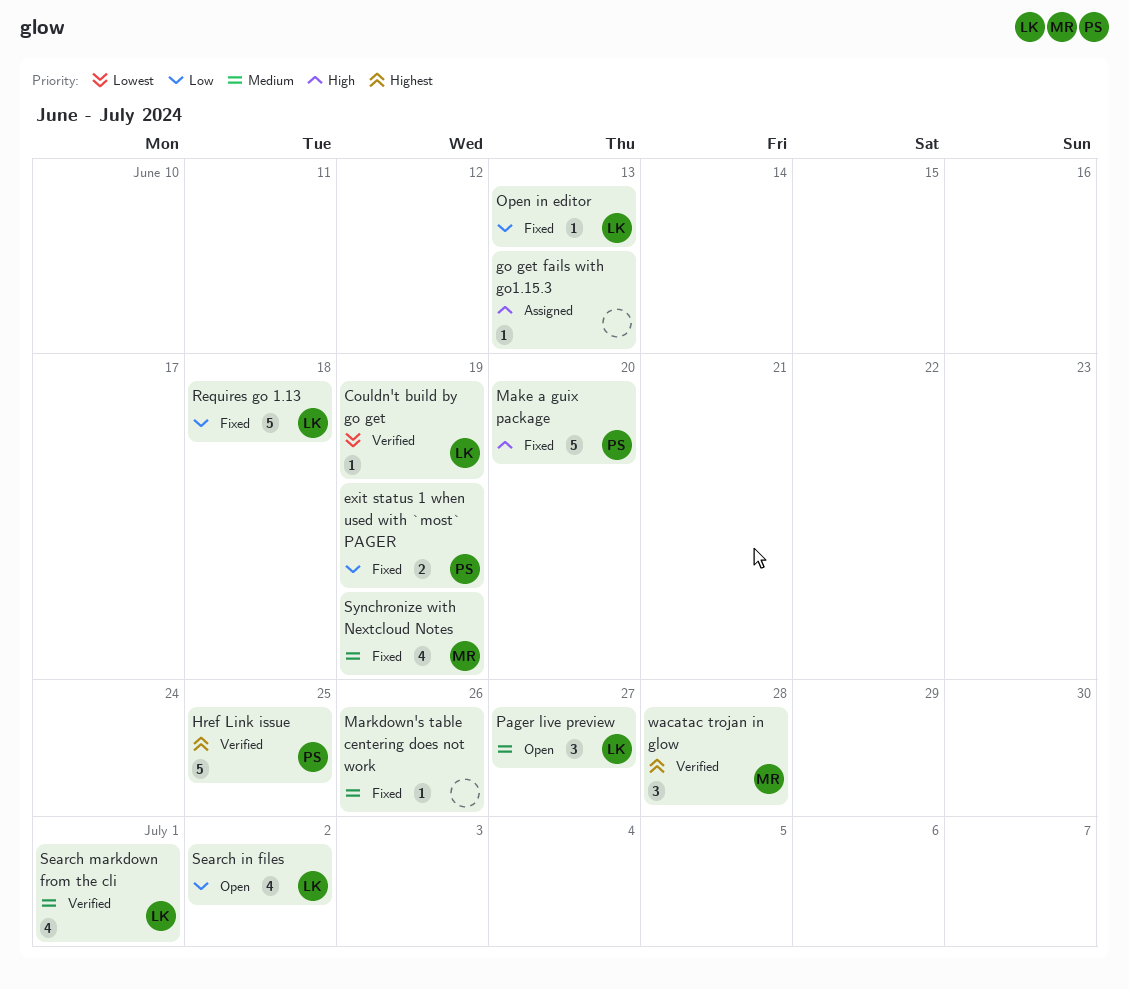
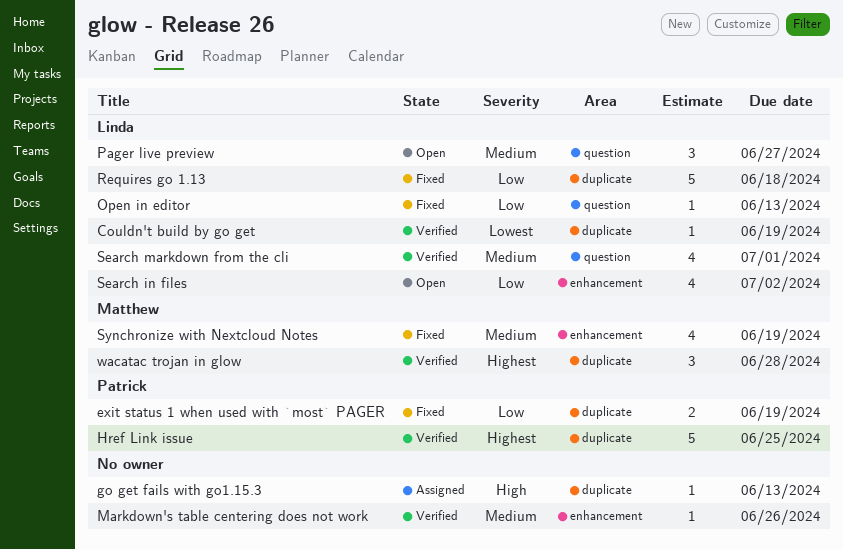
Make a guix package: present -> none
Markdown's table centering does not work, status: Fixed -> Verified

